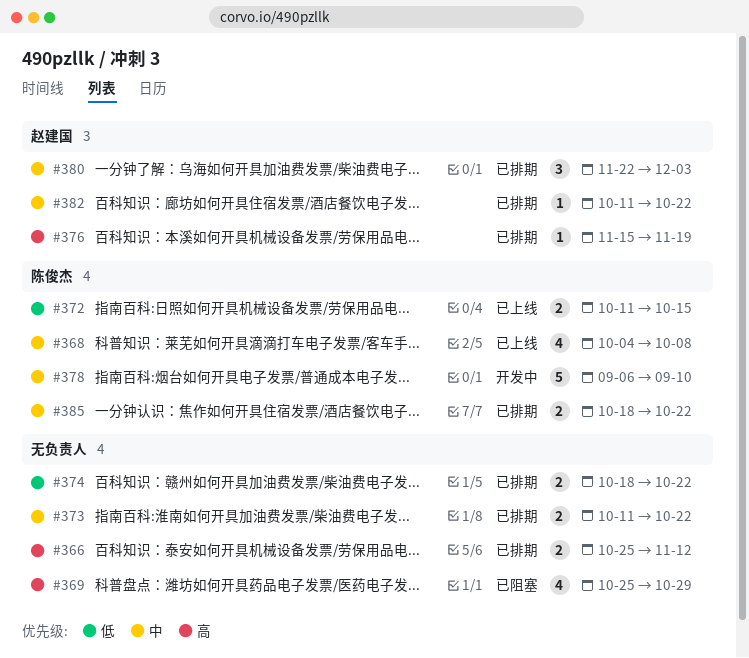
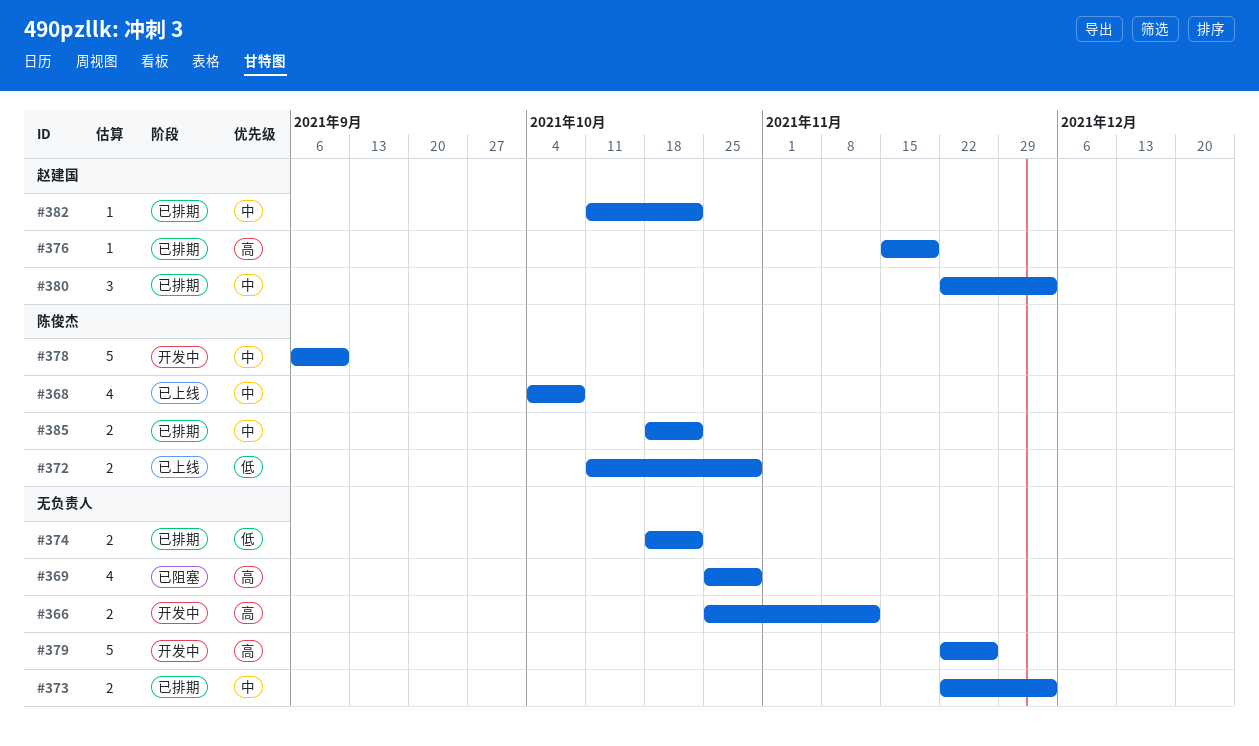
#366, status: 已排期 -> 开发中
#372, due: Oct 15 -> Oct 29
#373, start: Oct 11 -> Nov 22
#373, due: Oct 22 -> Dec 3
#379: none -> present

